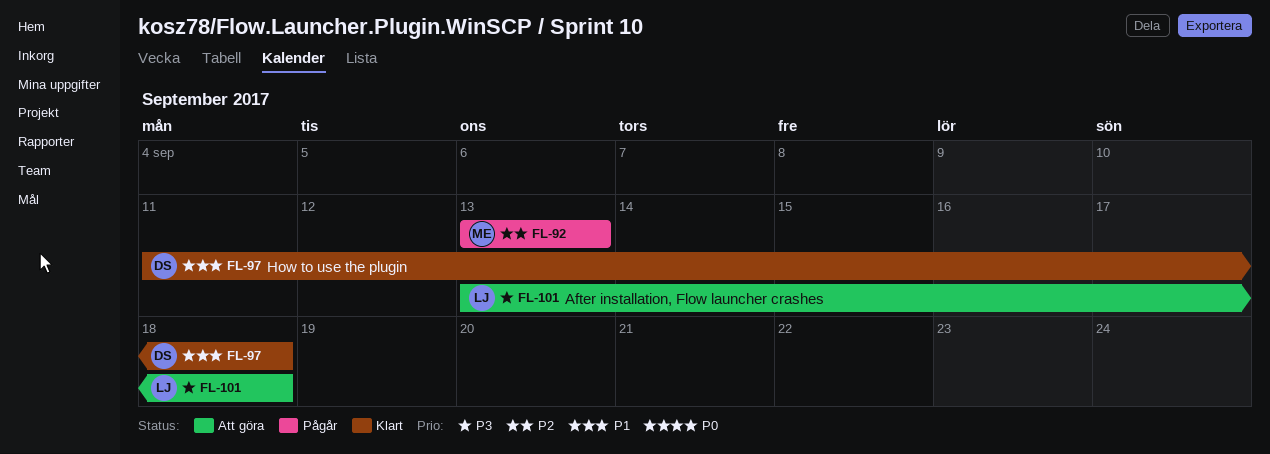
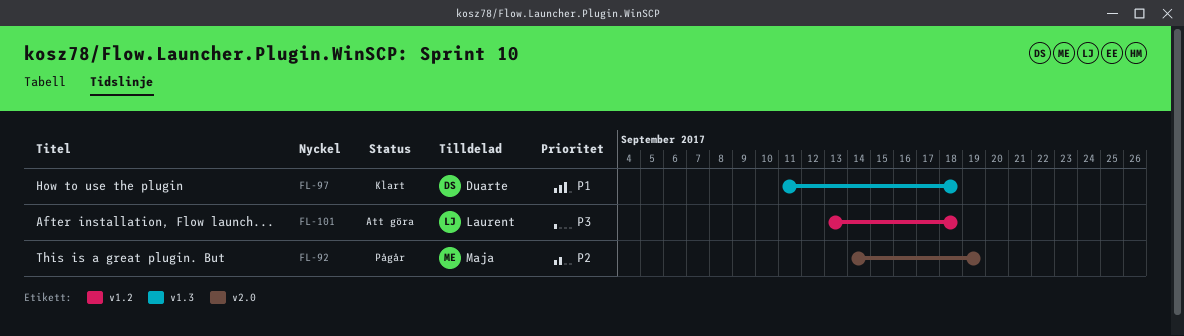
FL-92, start: Sep 13 -> Sep 14
FL-92, due: Sep 13 -> Sep 19

